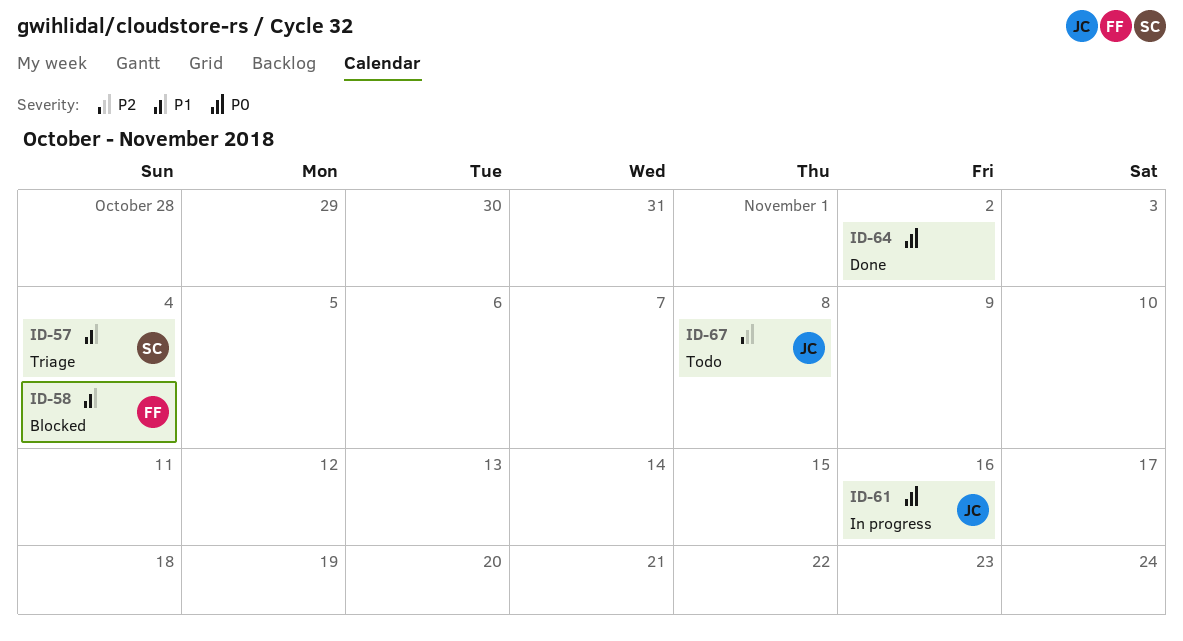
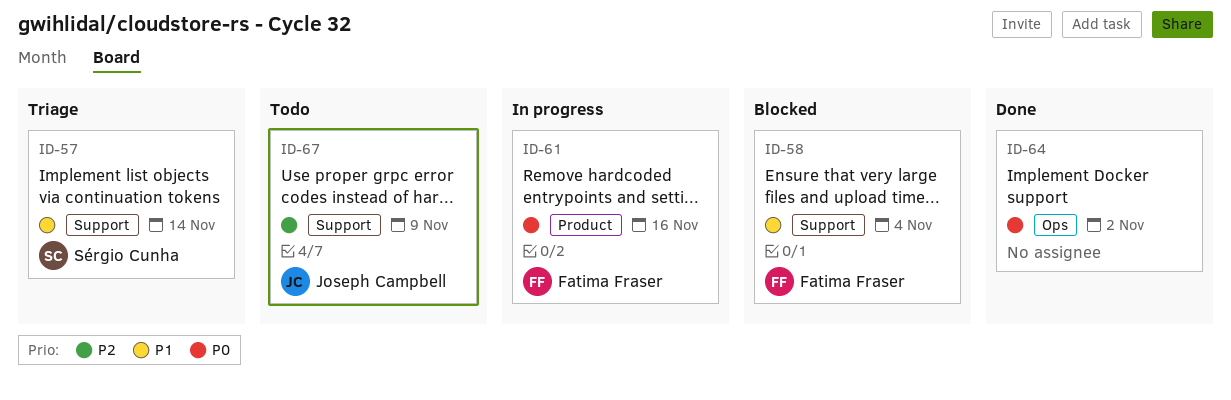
ID-57, due: Nov 4 -> Nov 14
ID-61, owner: Joseph Campbell -> Fatima Fraser
ID-67, due: Nov 8 -> Nov 9

